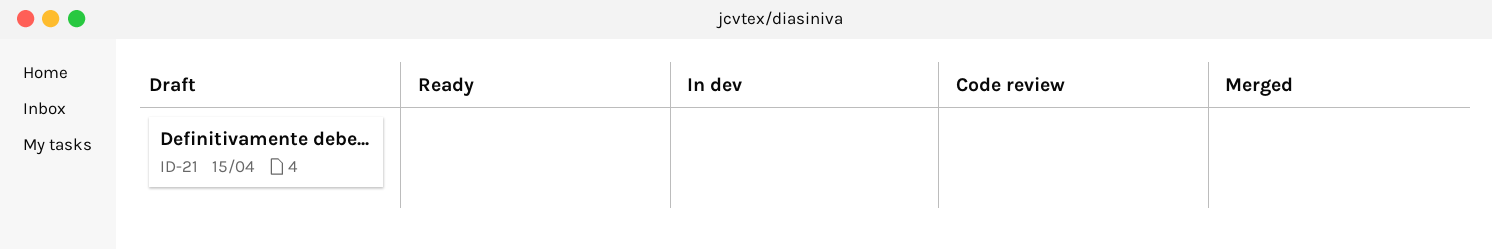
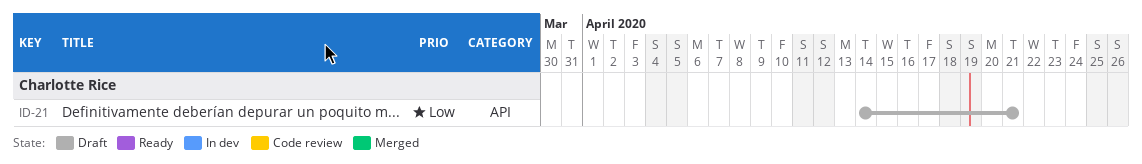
ID-21, due: Apr 15 -> Apr 21

